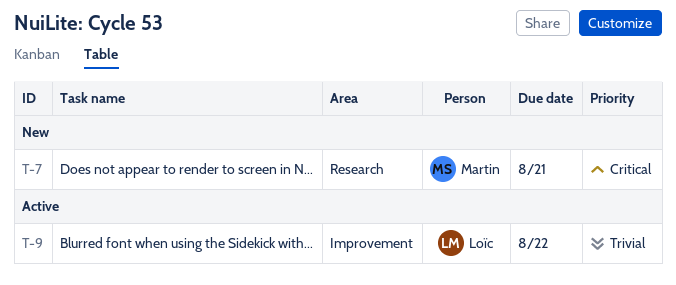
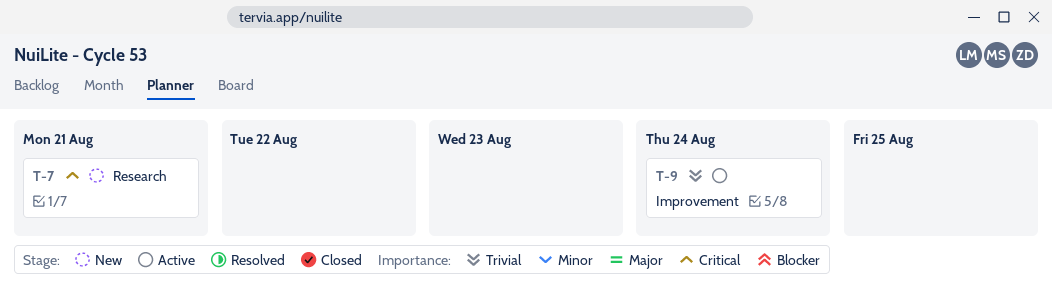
T-9, due: Aug 22 -> Aug 24

